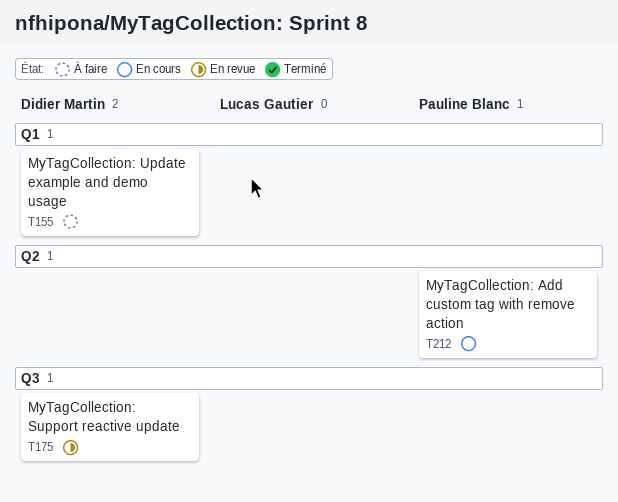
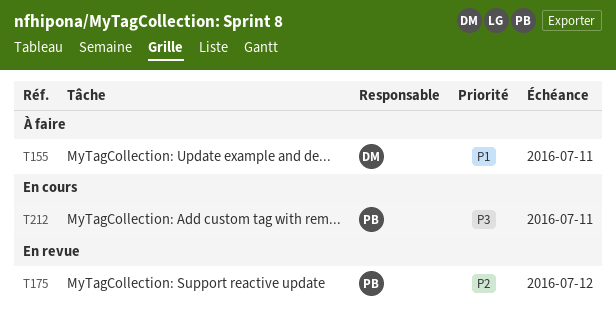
T175, owner: Didier Martin -> Pauline Blanc

